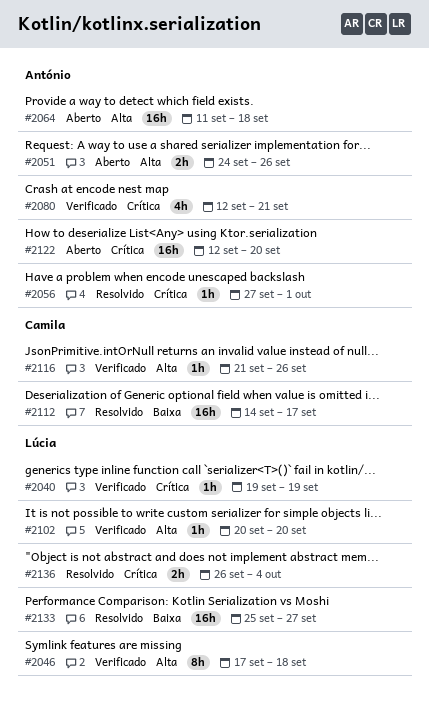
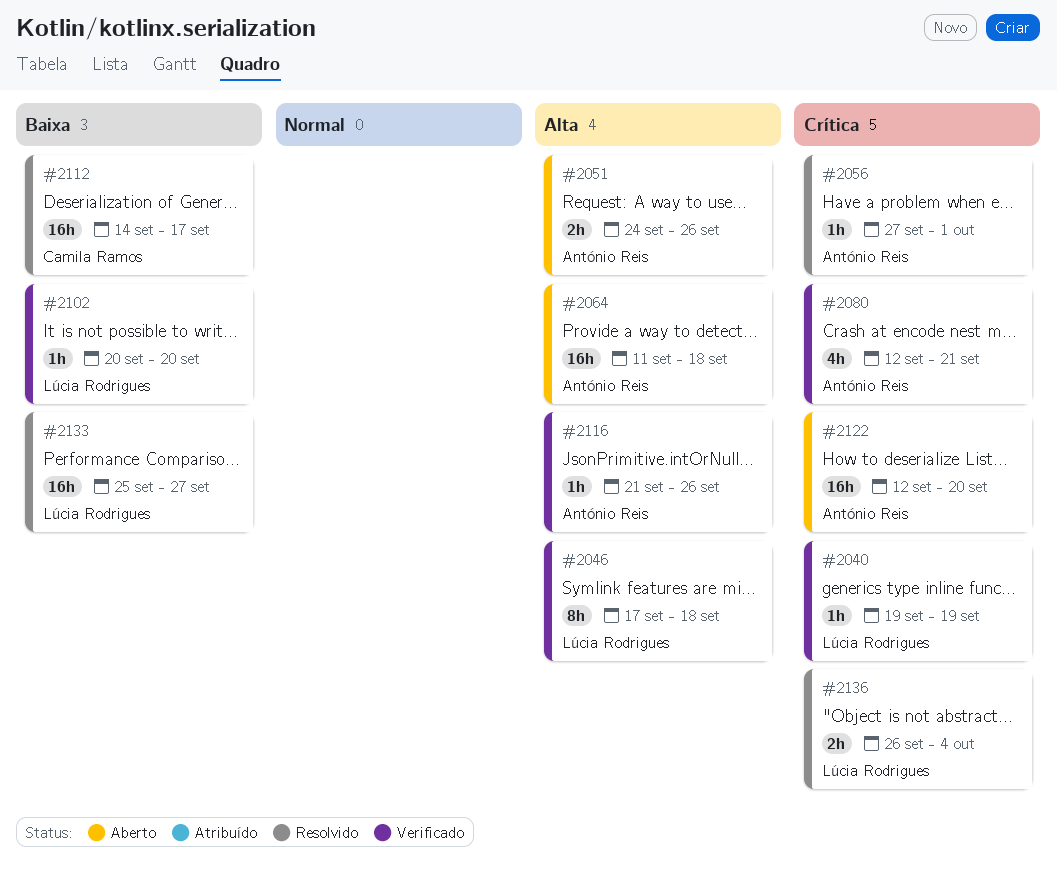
#2102, priority: Alta -> Baixa
#2116, owner: Camila Ramos -> António Reis

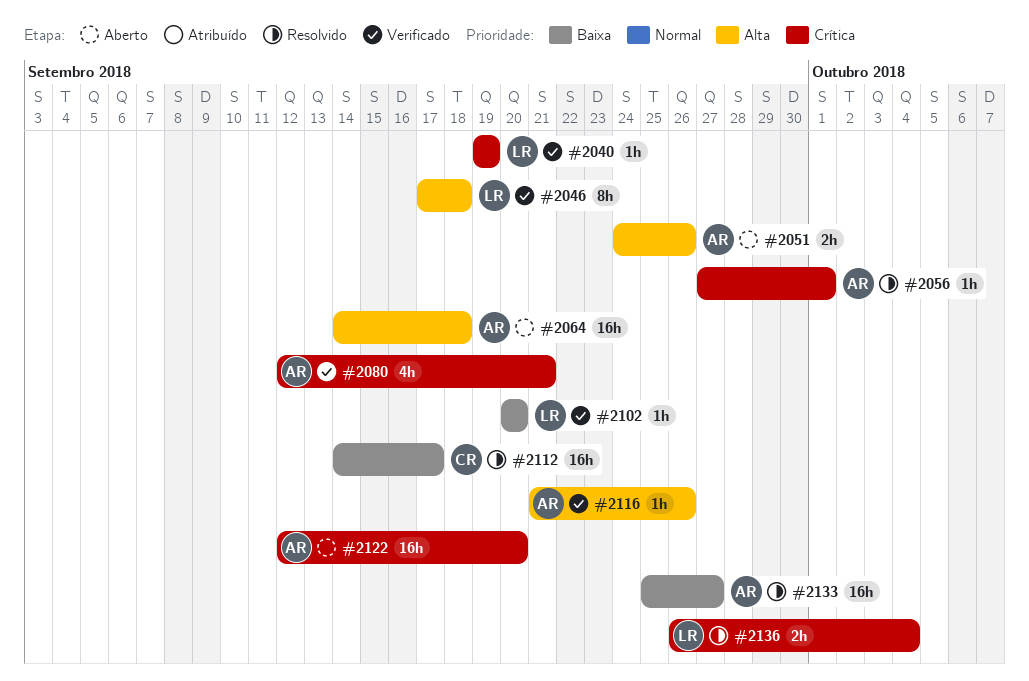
#2064, start: Sep 11 -> Sep 14
#2133, owner: Lúcia Rodrigues -> António Reis

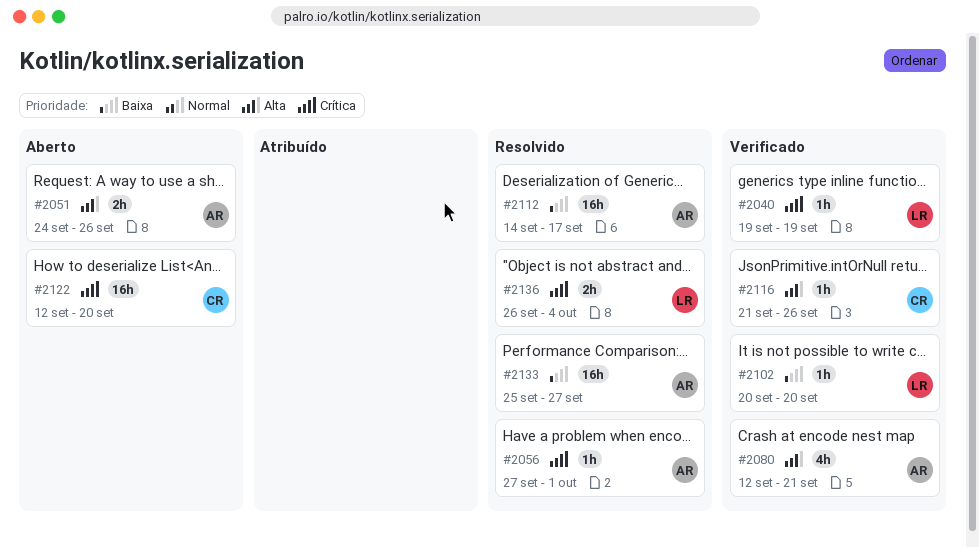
#2046: present -> none
#2064: present -> none
#2080, priority: Crítica -> Alta
#2112, owner: CR -> AR
#2116, owner: AR -> CR
#2122, owner: AR -> CR

